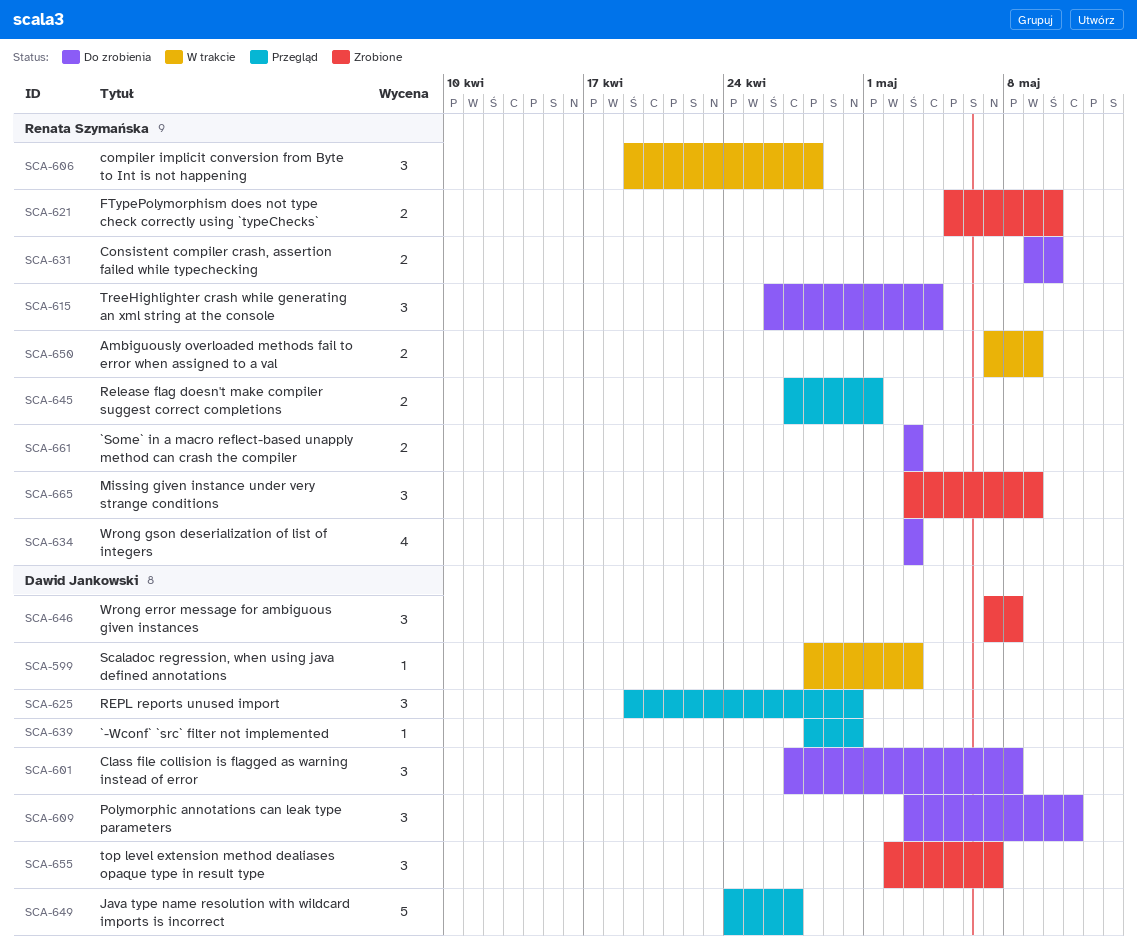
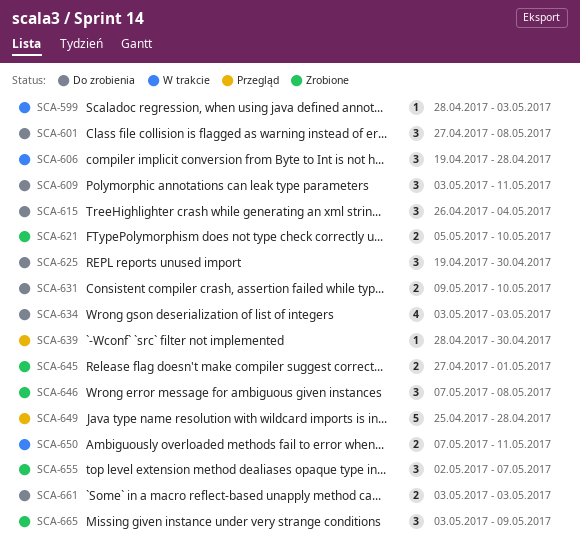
SCA-625, status: Przegląd -> Do zrobienia
SCA-645, status: Przegląd -> Zrobione
SCA-649, start: Apr 24 -> Apr 25
SCA-649, due: Apr 27 -> Apr 28
SCA-650, due: May 9 -> May 11

